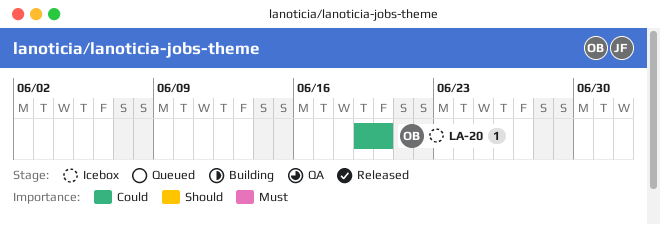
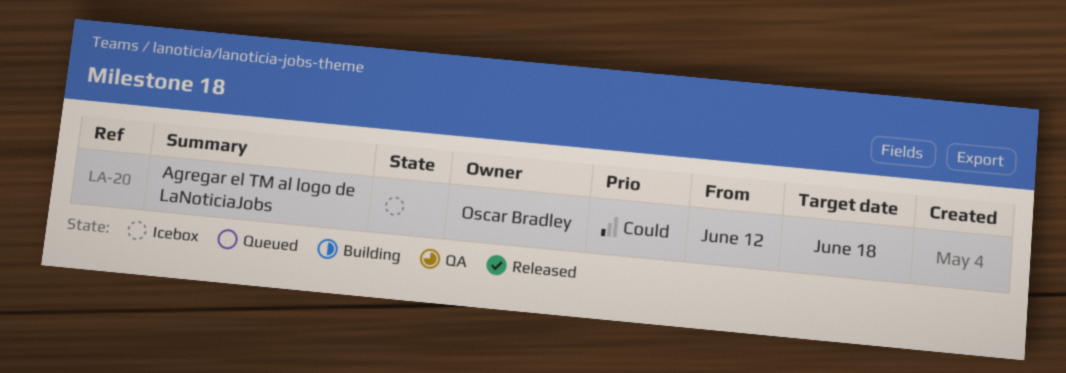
LA-20, start: Jun 19 -> Jun 12
LA-20, due: Jun 20 -> Jun 18

